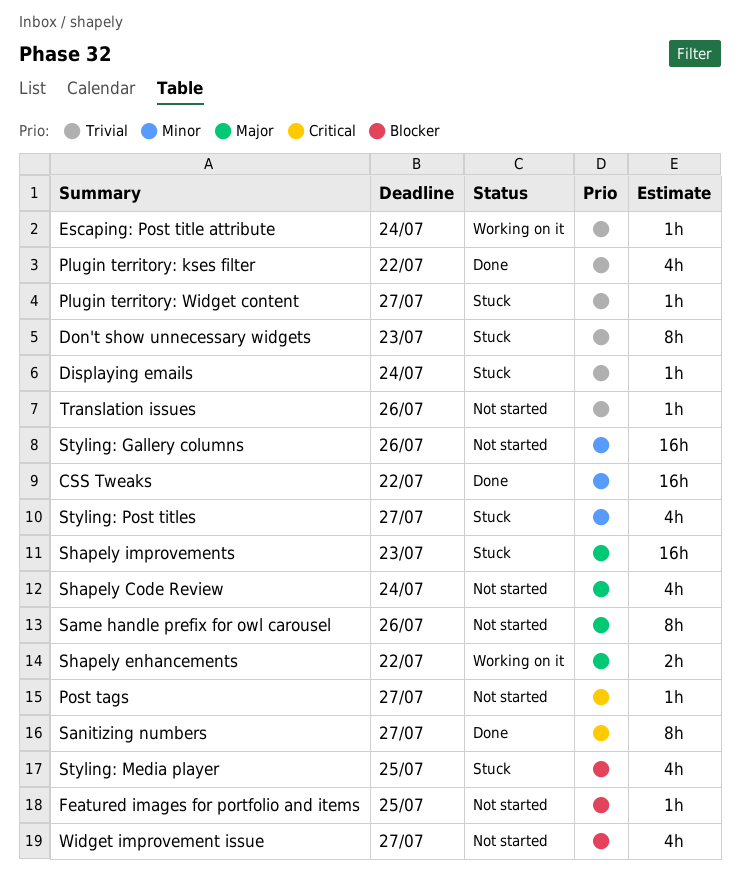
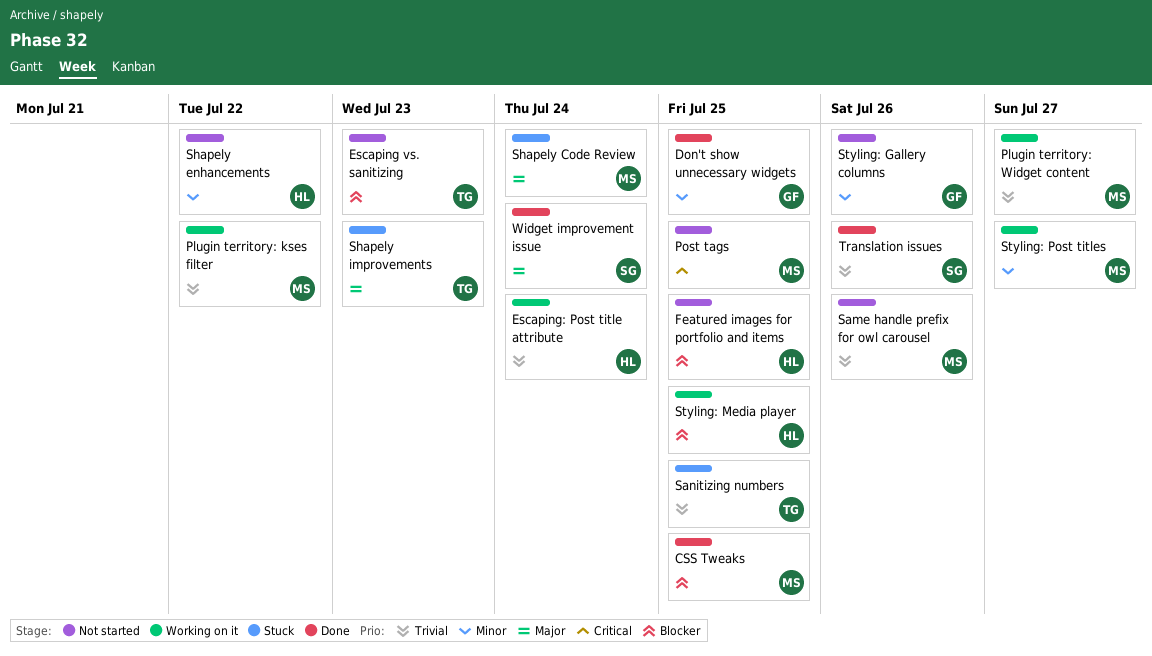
CSS Tweaks, priority: Minor -> Blocker
CSS Tweaks, due: Jul 22 -> Jul 25
Displaying emails: present -> none
Don't show unnecessary widgets, status: Stuck -> Done
Don't show unnecessary widgets, priority: Trivial -> Minor
Don't show unnecessary widgets, due: Jul 23 -> Jul 25
Escaping vs. sanitizing: none -> present
Plugin territory: kses filter, status: Done -> Working on it
Plugin territory: Widget content, status: Stuck -> Working on it
Post tags, due: Jul 27 -> Jul 25
Same handle prefix for owl carousel, priority: Major -> Trivial
Sanitizing numbers, status: Done -> Stuck
Sanitizing numbers, priority: Critical -> Trivial
Sanitizing numbers, due: Jul 27 -> Jul 25
Shapely Code Review, status: Not started -> Stuck
Shapely enhancements, status: Working on it -> Not started
Shapely enhancements, priority: Major -> Minor
Styling: Media player, status: Stuck -> Working on it
Styling: Post titles, status: Stuck -> Working on it
Translation issues, status: Not started -> Done
Widget improvement issue, status: Not started -> Done
Widget improvement issue, priority: Blocker -> Major
Widget improvement issue, due: Jul 27 -> Jul 24

